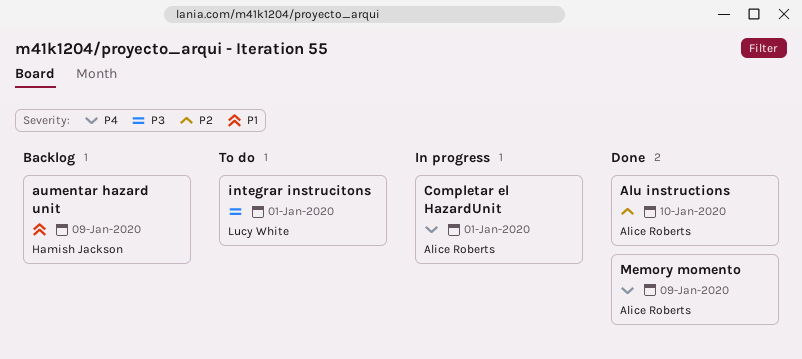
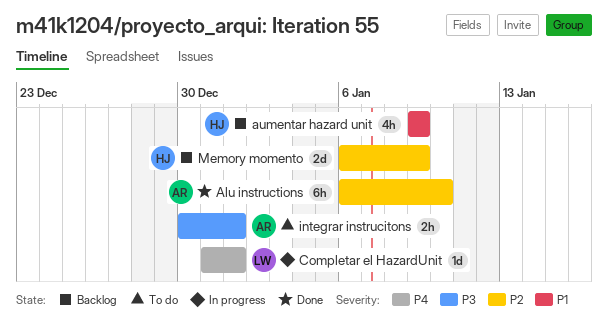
Completar el HazardUnit, owner: Alice Roberts -> Lucy White
integrar instrucitons, owner: Lucy White -> Alice Roberts
Memory momento, status: Done -> Backlog
Memory momento, owner: Alice Roberts -> Hamish Jackson
Memory momento, priority: P4 -> P2

